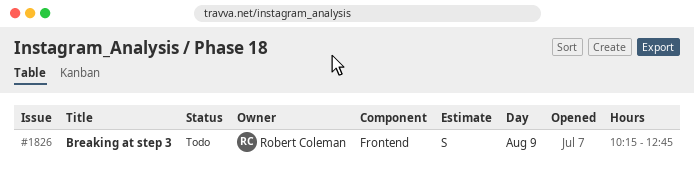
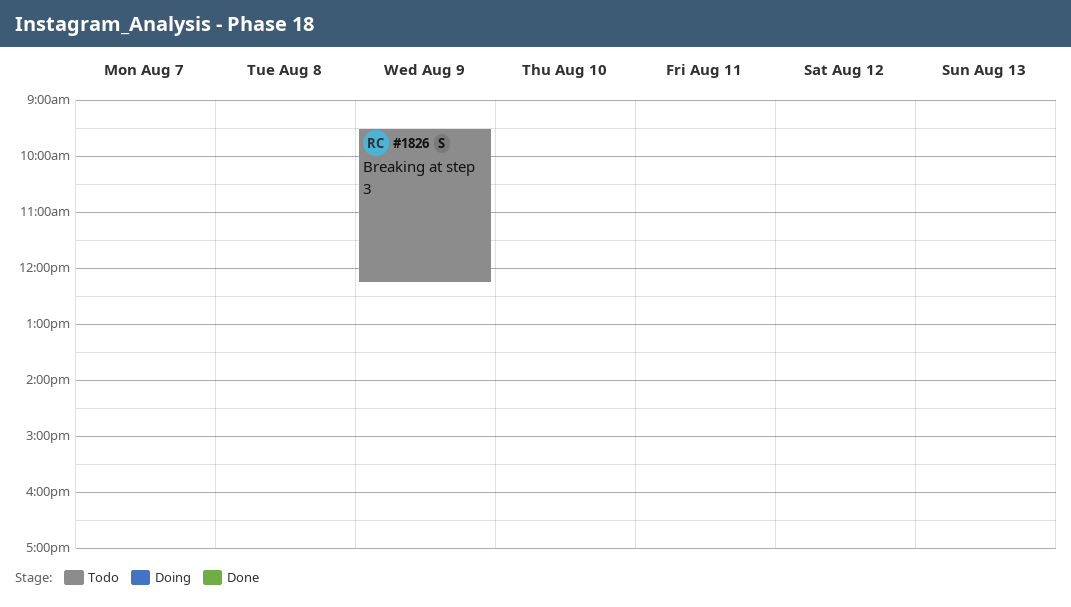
#1826, begins: 10:15 -> 09:30
#1826, ends: 12:45 -> 12:15

